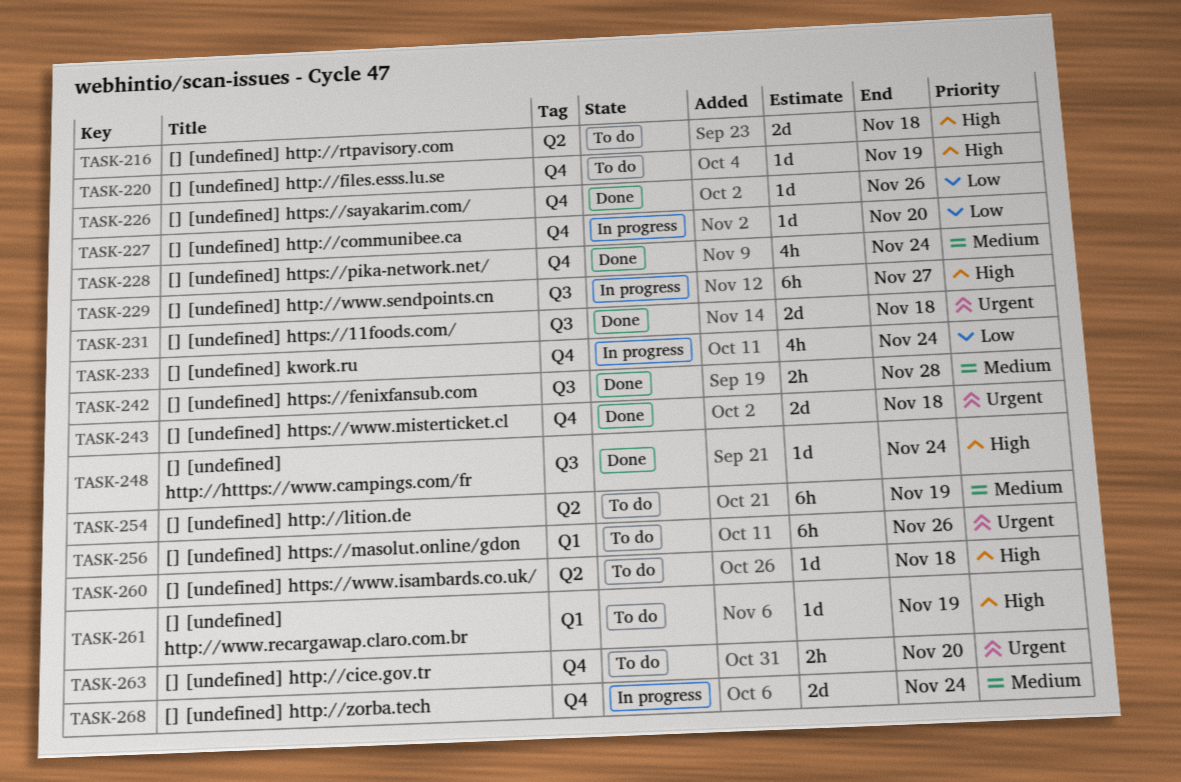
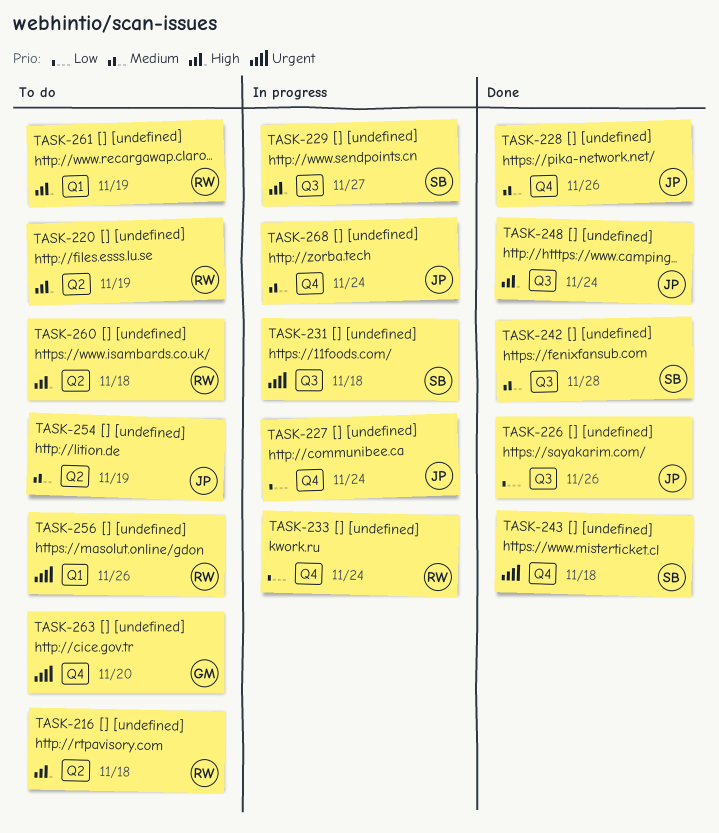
TASK-220, label: Q4 -> Q2
TASK-226, label: Q4 -> Q3
TASK-227, due: Nov 20 -> Nov 24
TASK-228, due: Nov 24 -> Nov 26
TASK-231, status: Done -> In progress

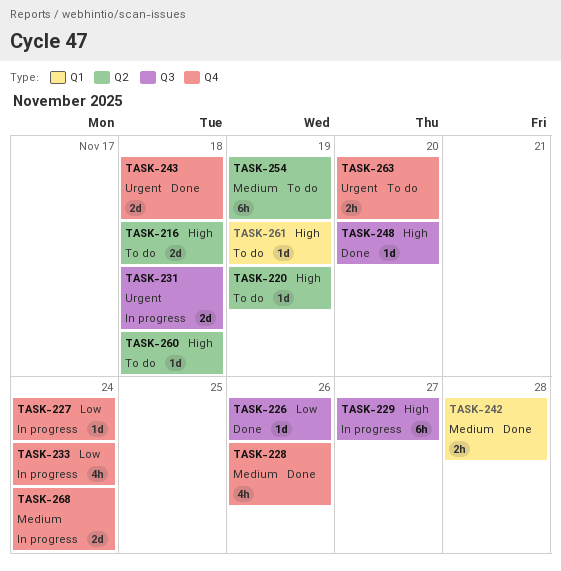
TASK-242, label: Q3 -> Q1
TASK-248, due: Nov 24 -> Nov 20
TASK-256: present -> none

